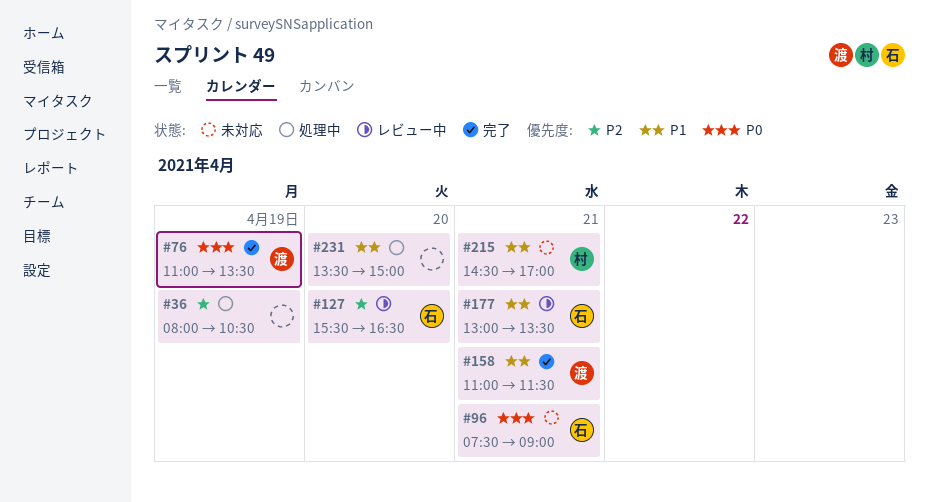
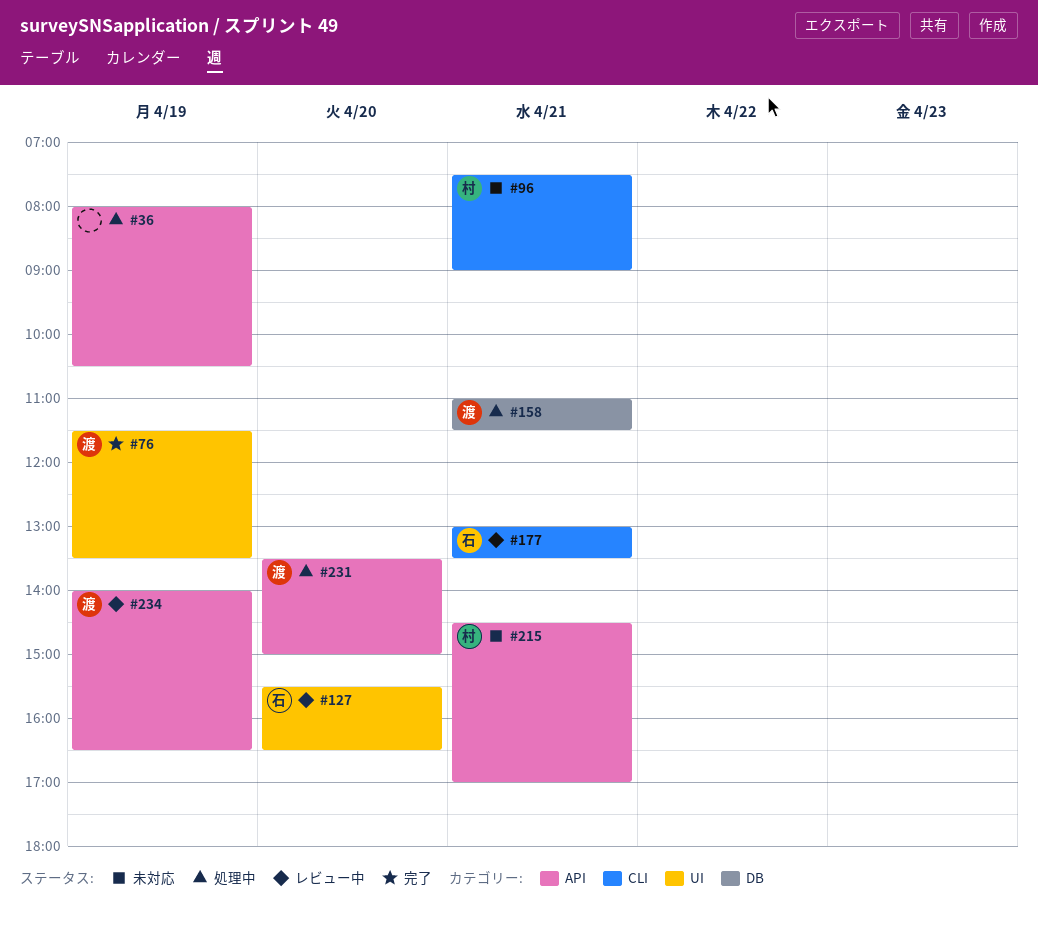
#76, begins: 11:00 -> 11:30
#96, owner: 石 -> 村
#158, status: 完了 -> 処理中
#231, owner: none -> 渡
#234: none -> present

